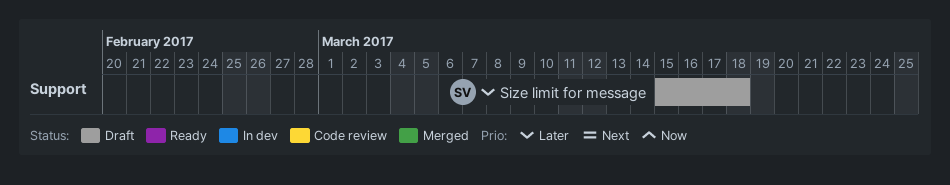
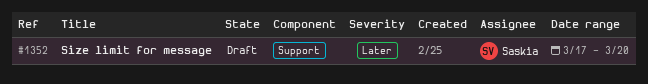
Size limit for message, start: Mar 15 -> Mar 17
Size limit for message, due: Mar 18 -> Mar 20

